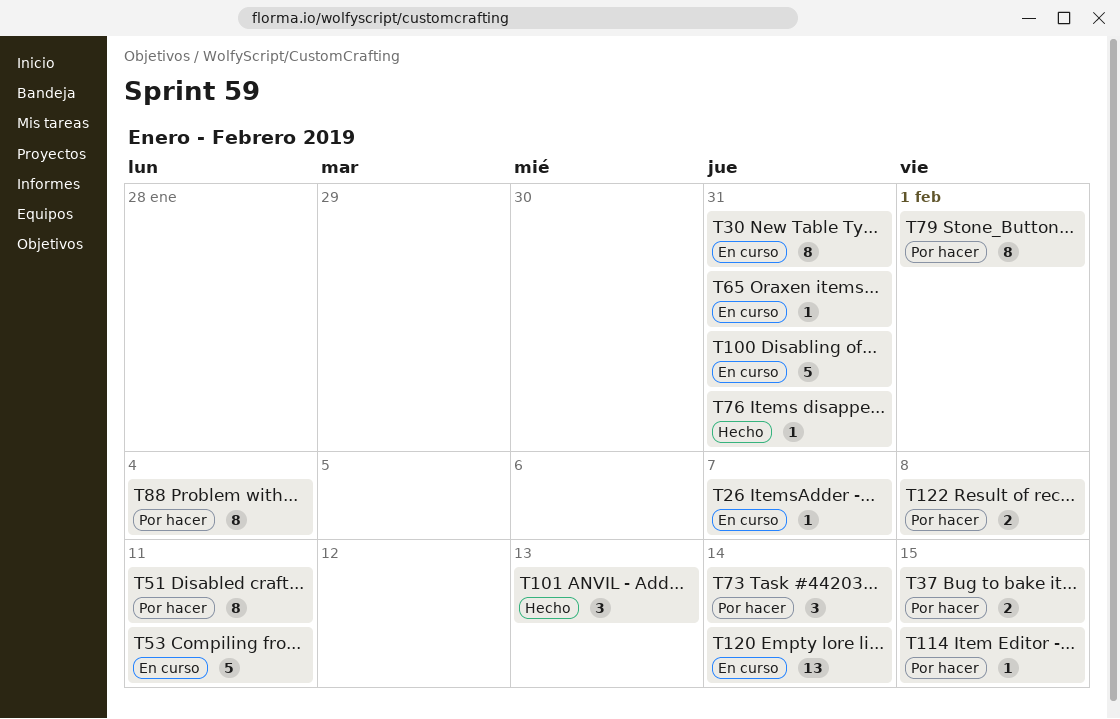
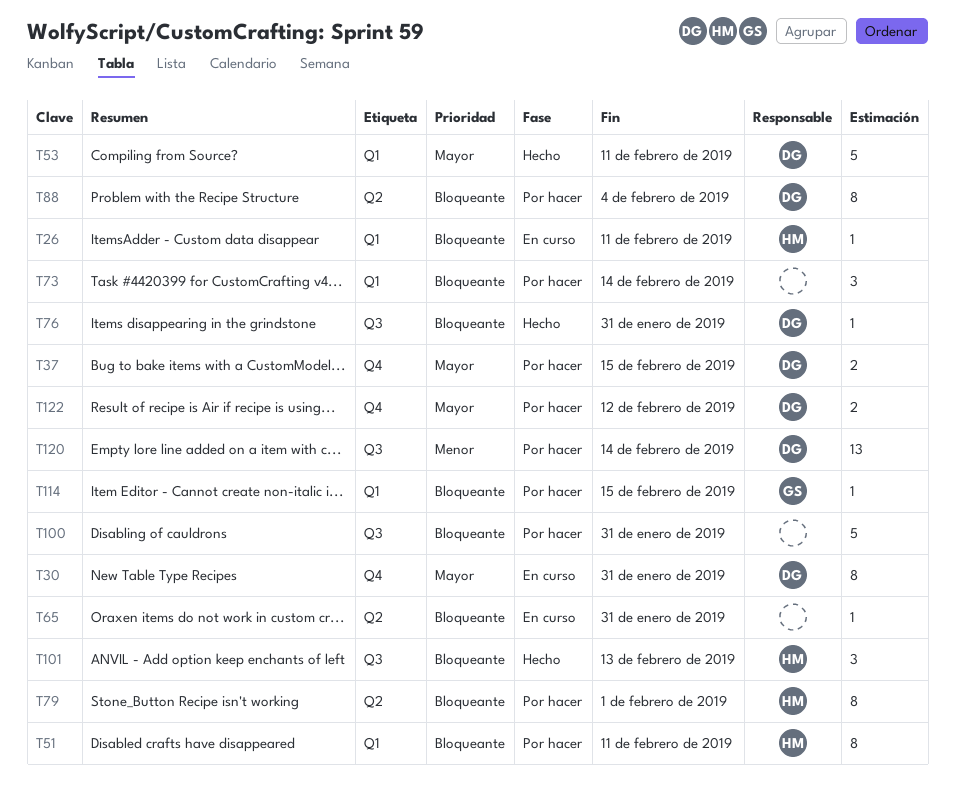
T26, due: Feb 7 -> Feb 11
T53, status: En curso -> Hecho
T100, status: En curso -> Por hacer
T120, status: En curso -> Por hacer
T122, due: Feb 8 -> Feb 12

